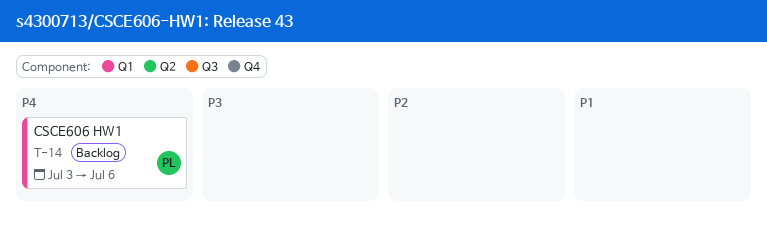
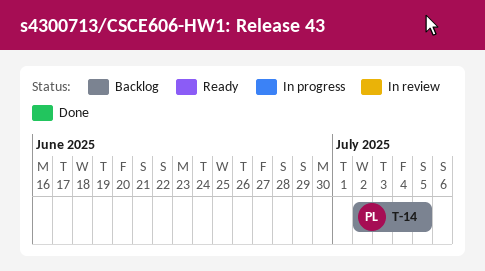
T-14, start: Jul 3 -> Jul 2
T-14, due: Jul 6 -> Jul 5

